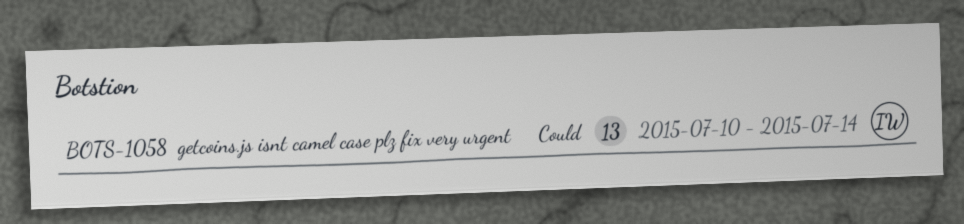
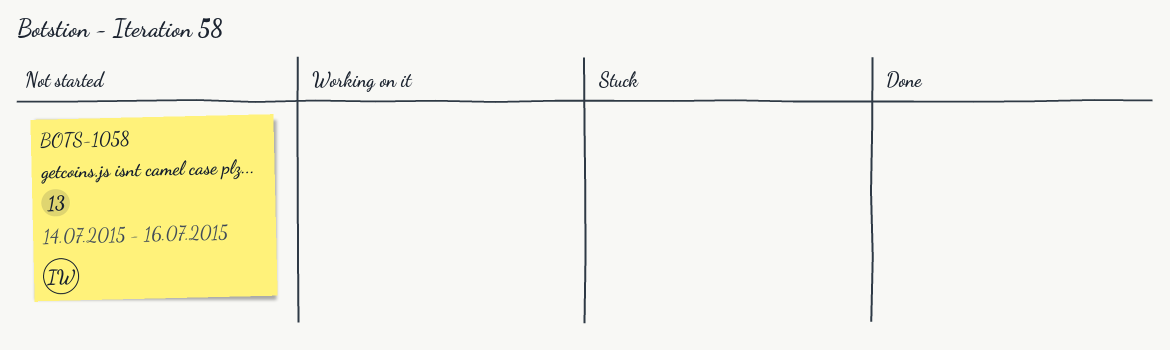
BOTS-1058, start: Jul 10 -> Jul 14
BOTS-1058, due: Jul 14 -> Jul 16

